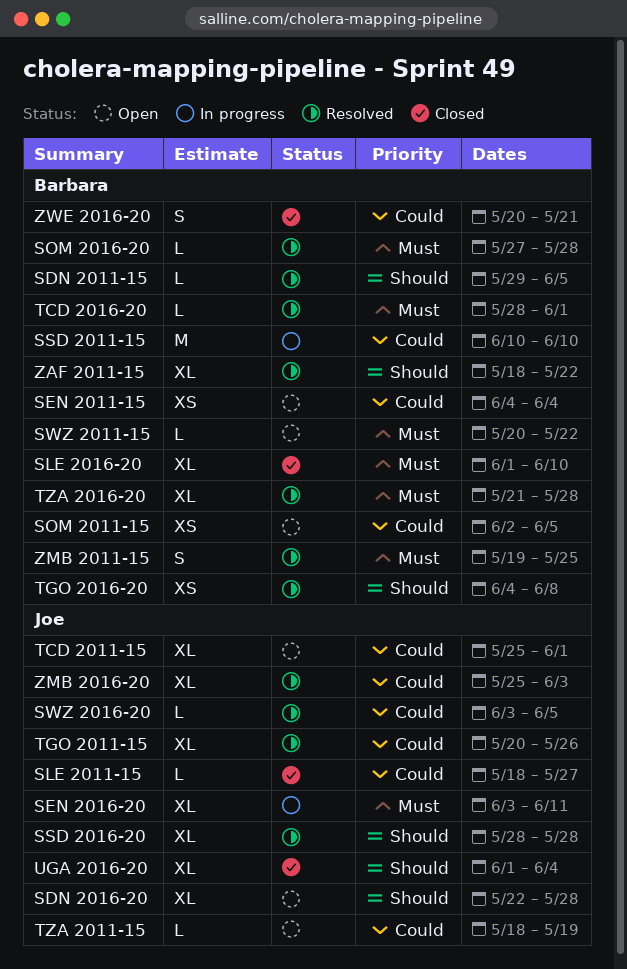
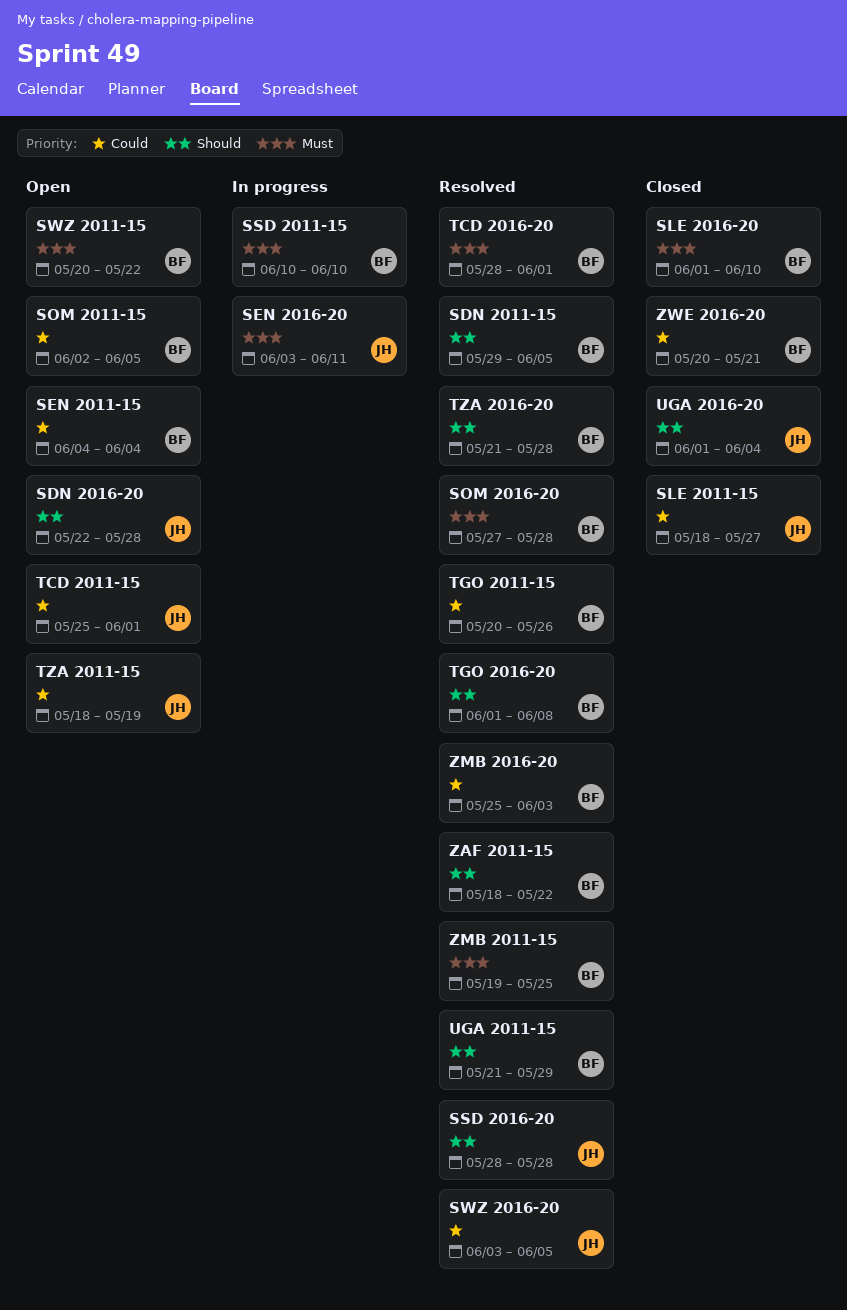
SSD 2011-15, priority: Could -> Must
TGO 2011-15, owner: Joe -> Barbara
TGO 2016-20, start: Jun 4 -> Jun 1
TZA 2016-20, priority: Must -> Should
UGA 2011-15: none -> present
ZMB 2016-20, owner: Joe -> Barbara

